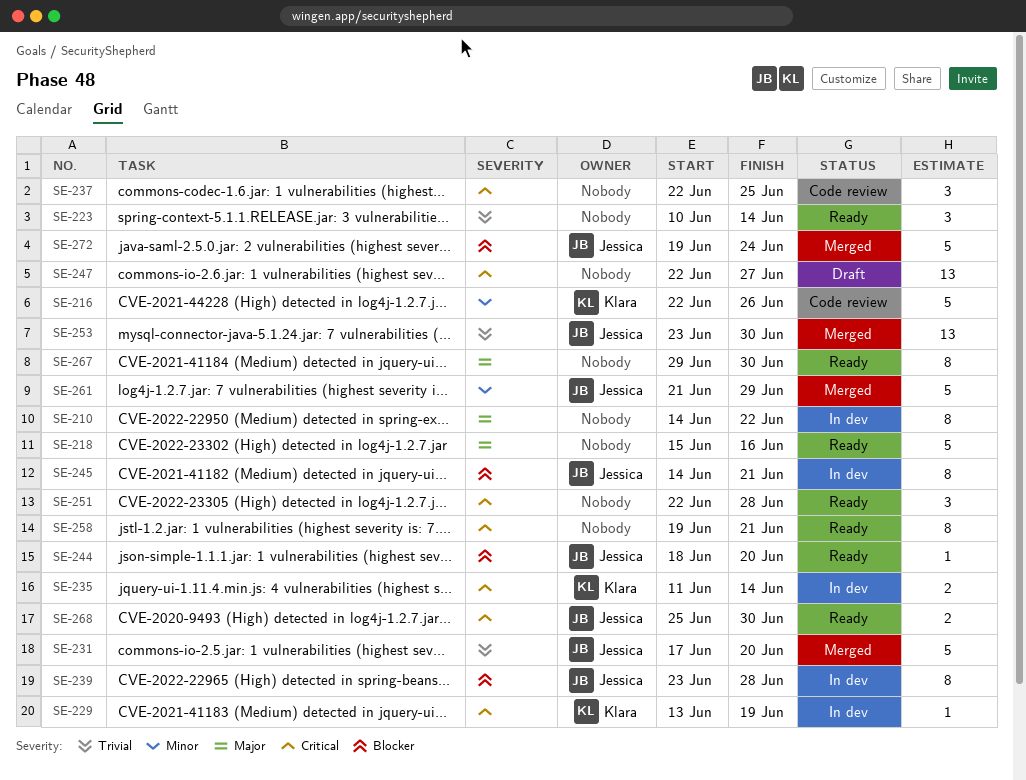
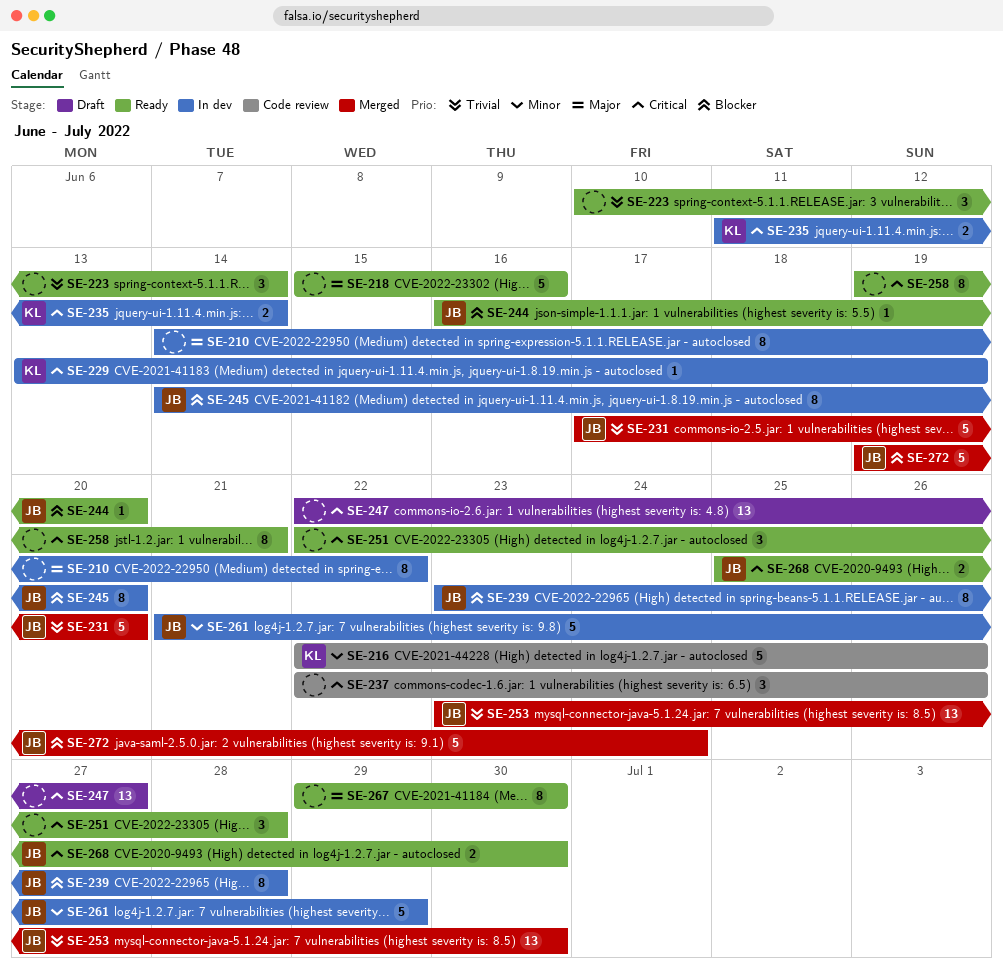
SE-237, due: Jun 25 -> Jun 26
SE-244, start: Jun 18 -> Jun 16
SE-245, due: Jun 21 -> Jun 20
SE-261, status: Merged -> In dev

